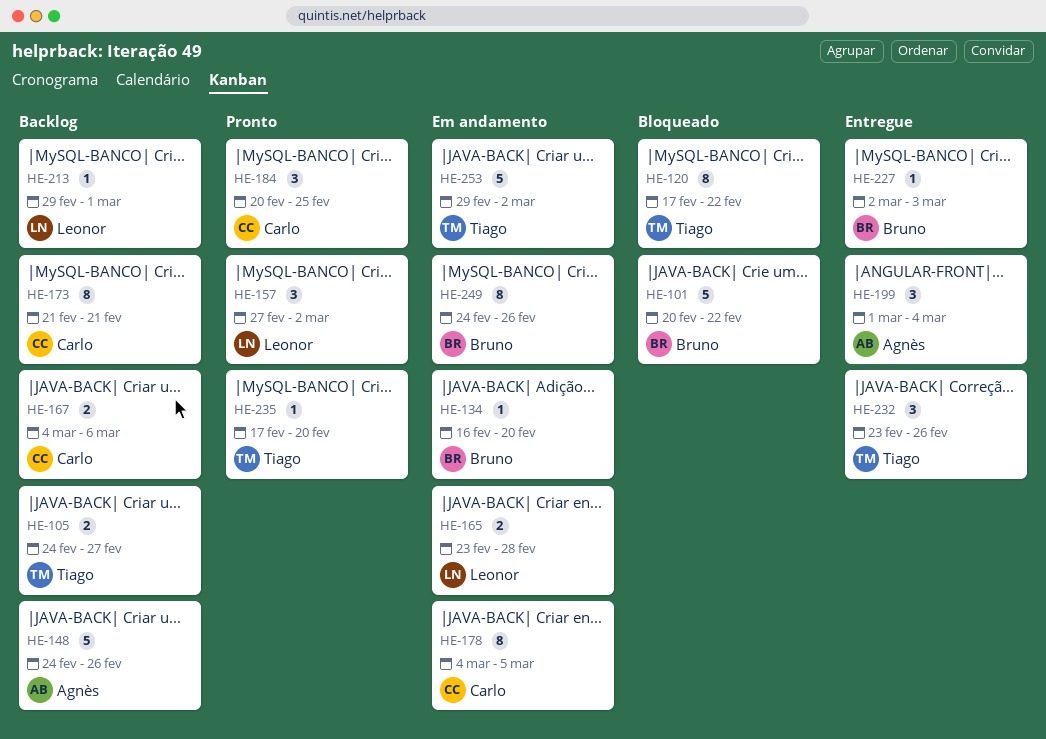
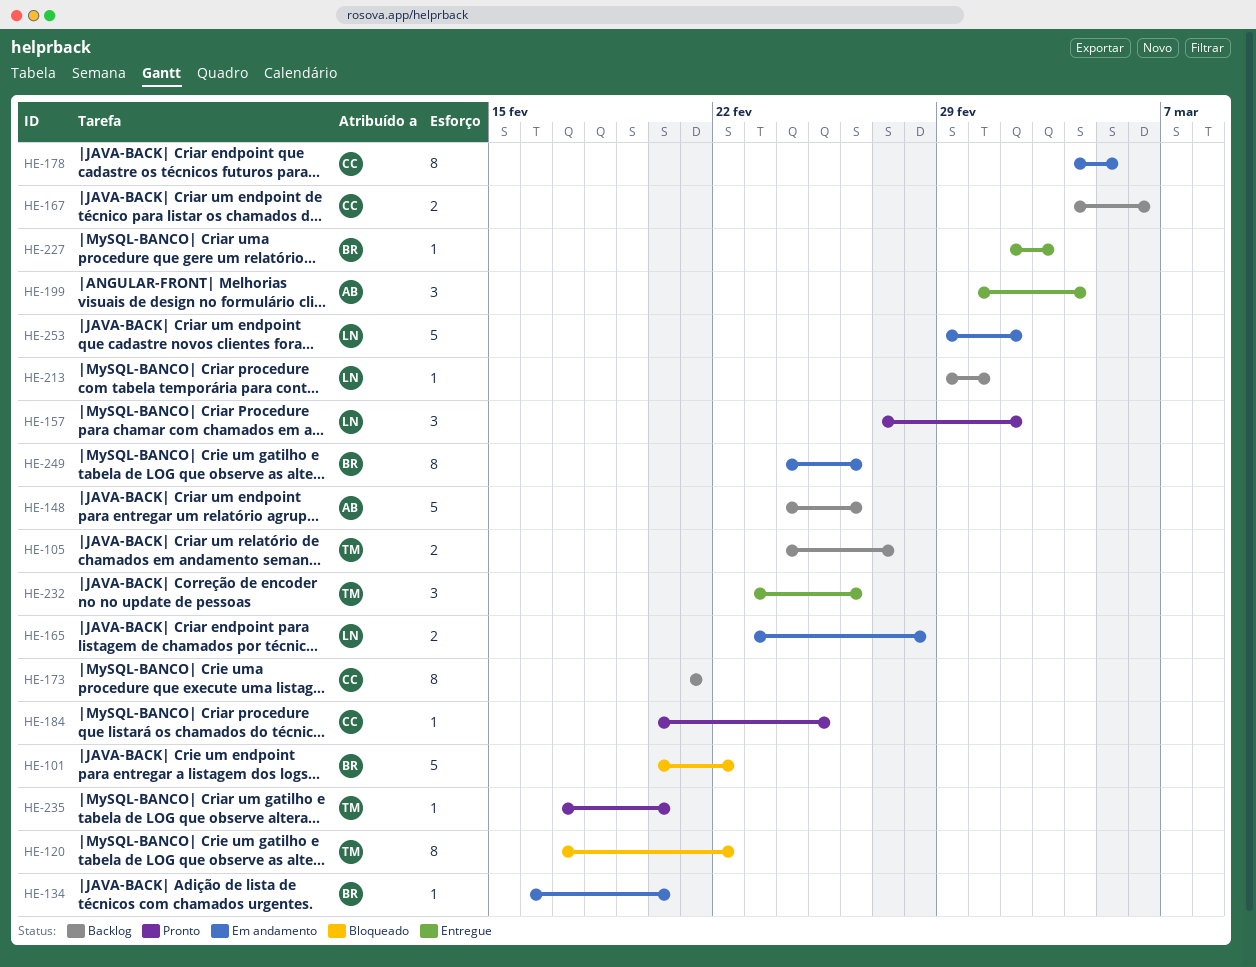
HE-184, estimate: 3 -> 1
HE-253, owner: Tiago -> Leonor

